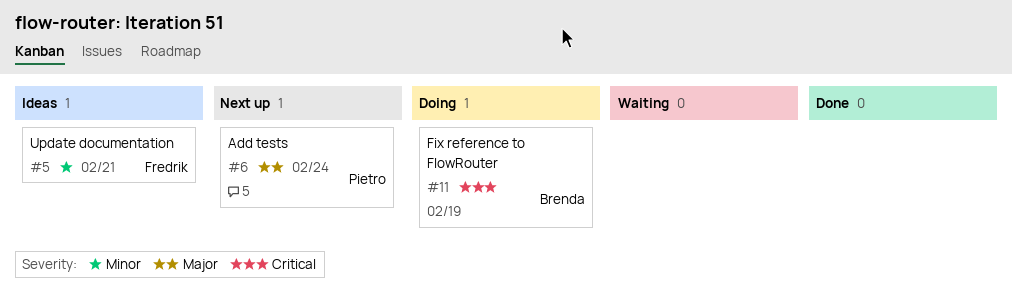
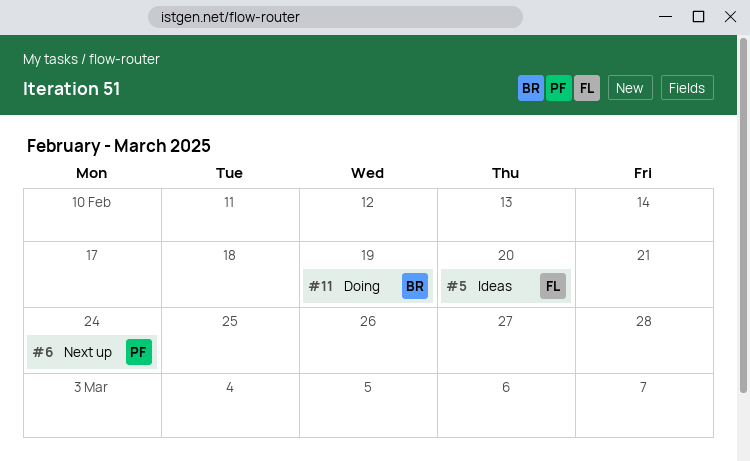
#5, due: Feb 21 -> Feb 20

